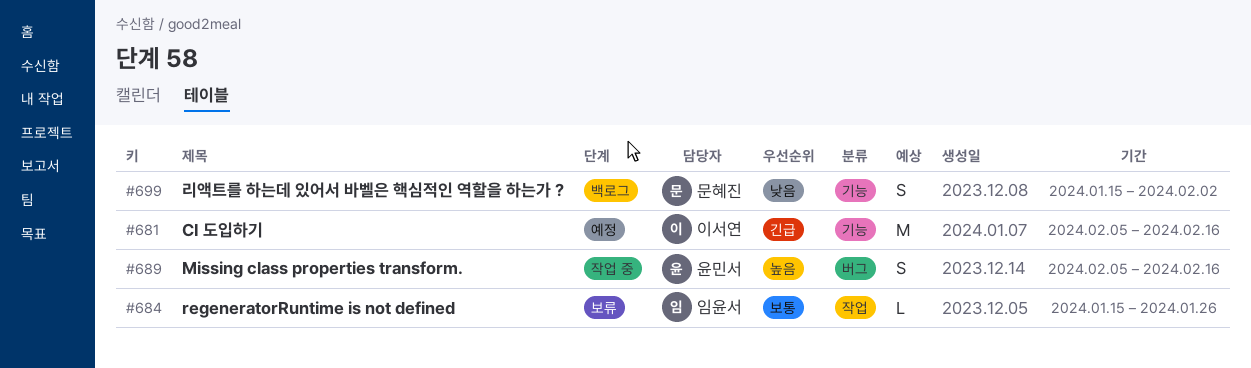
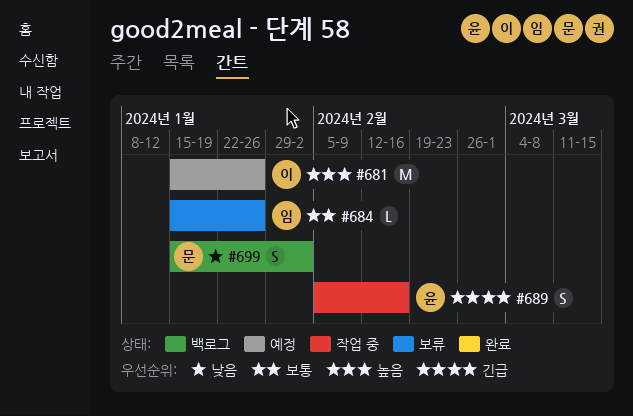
#681, priority: 긴급 -> 높음
#681, start: Feb 5 -> Jan 15
#681, due: Feb 16 -> Jan 26
#689, priority: 높음 -> 긴급

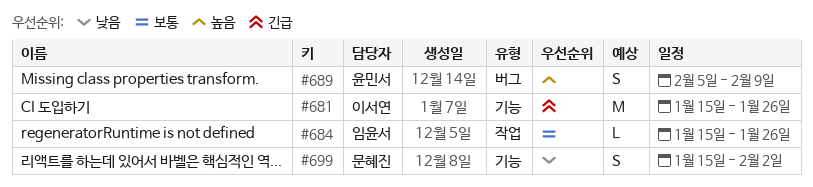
#681, priority: 높음 -> 긴급
#689, priority: 긴급 -> 높음
#689, due: Feb 16 -> Feb 9

